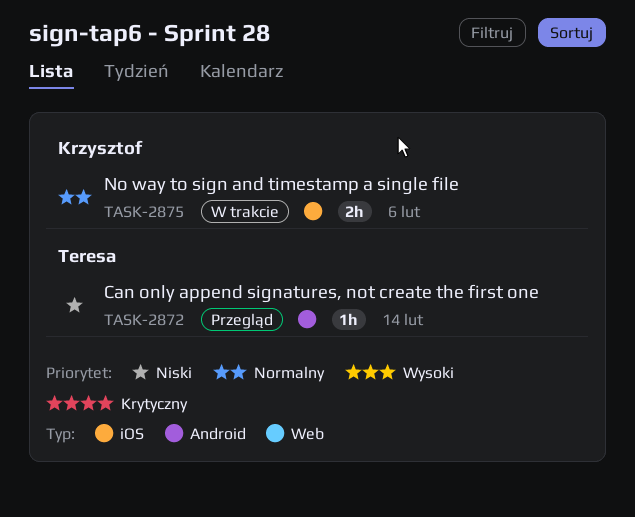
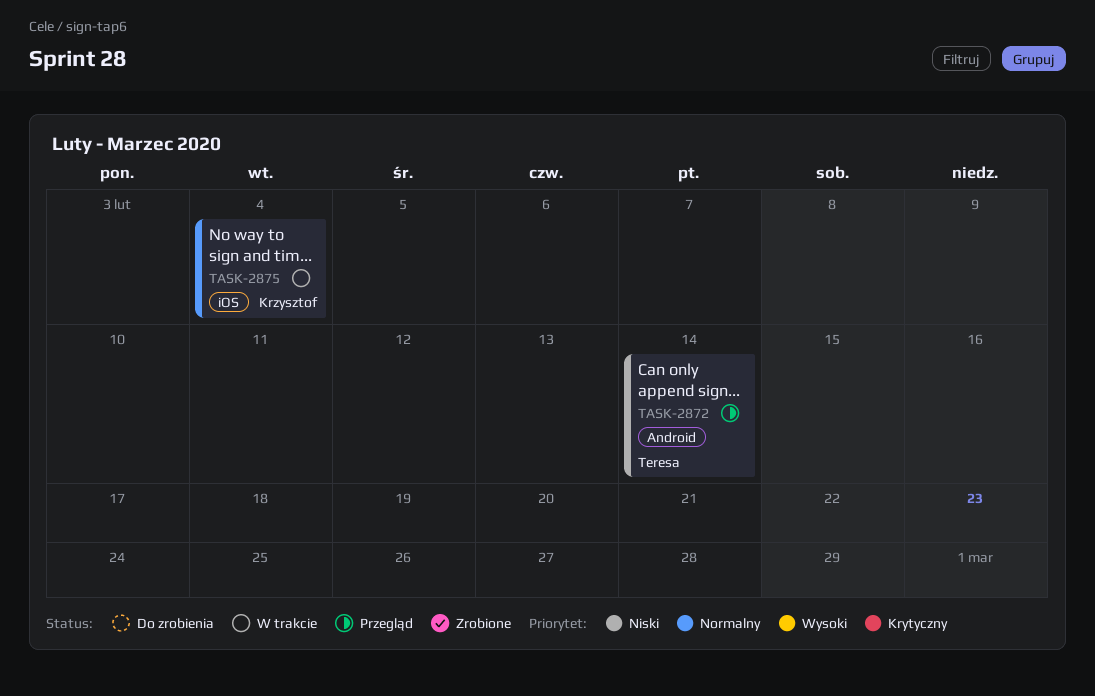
TASK-2875, due: Feb 6 -> Feb 4

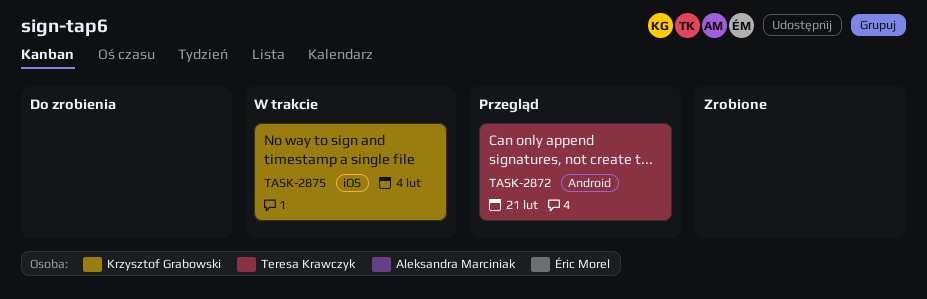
TASK-2872, due: Feb 14 -> Feb 21

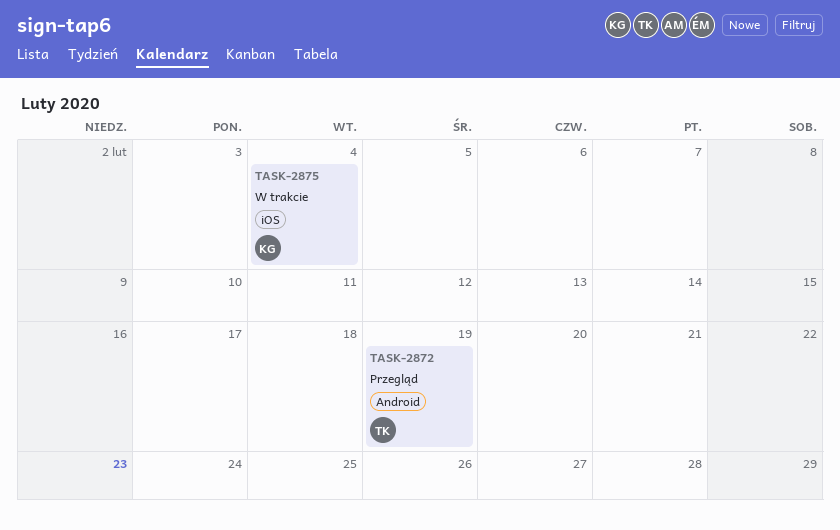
TASK-2872, due: Feb 21 -> Feb 19

